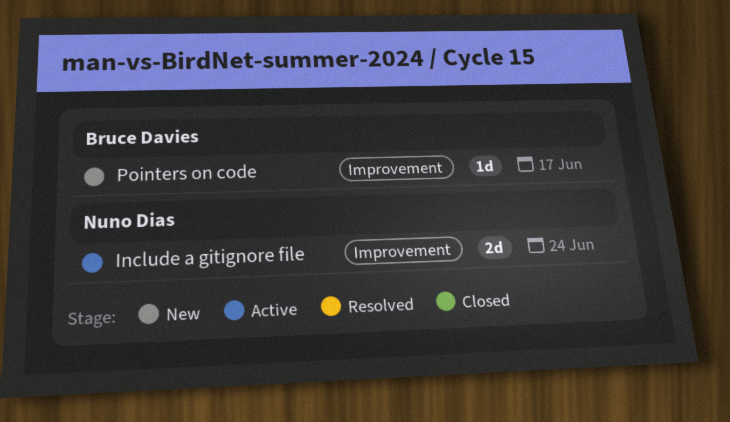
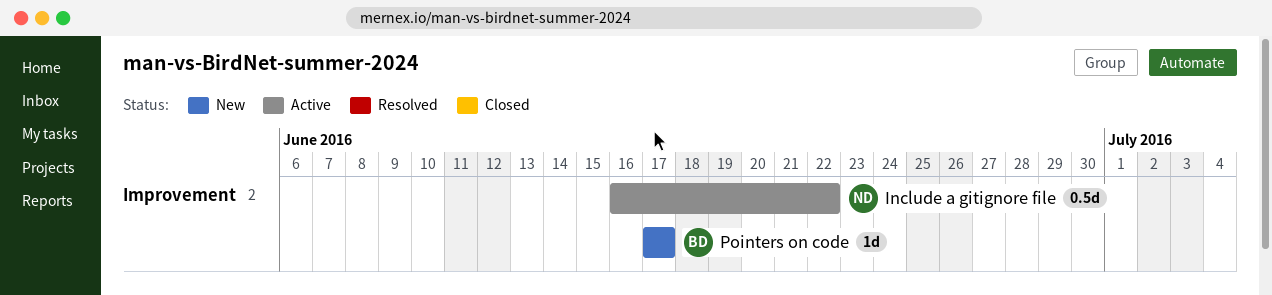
Include a gitignore file, estimate: 2d -> 0.5d
Include a gitignore file, due: Jun 24 -> Jun 22

